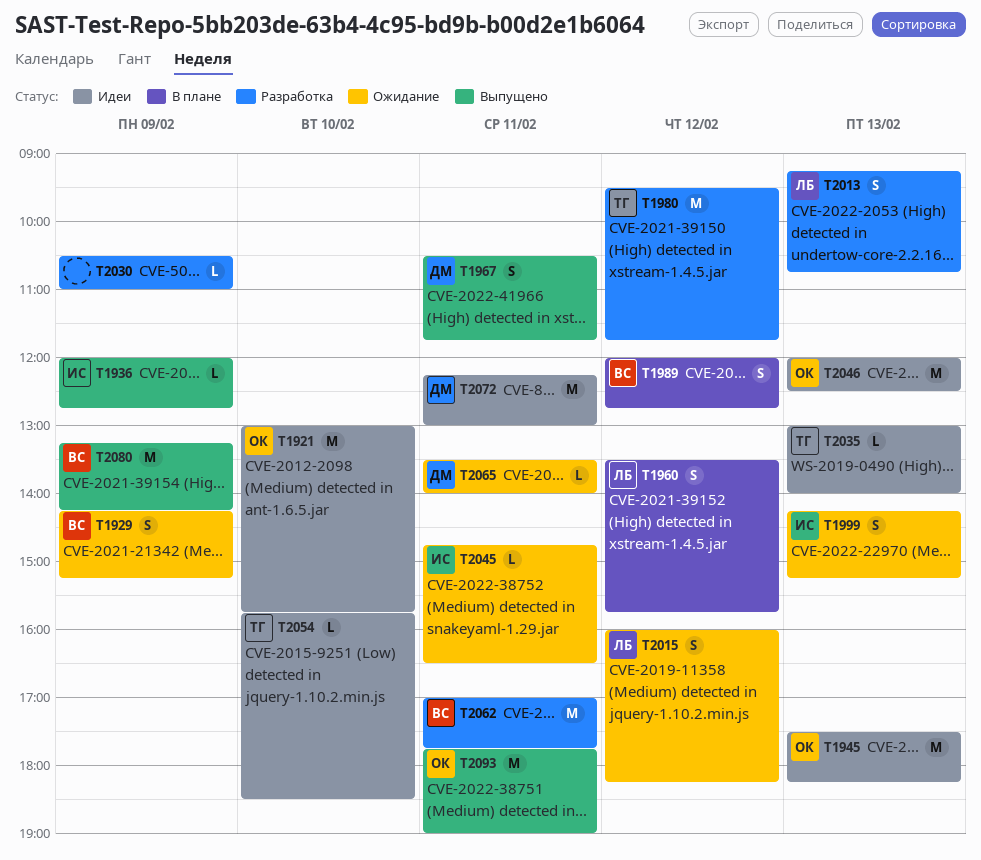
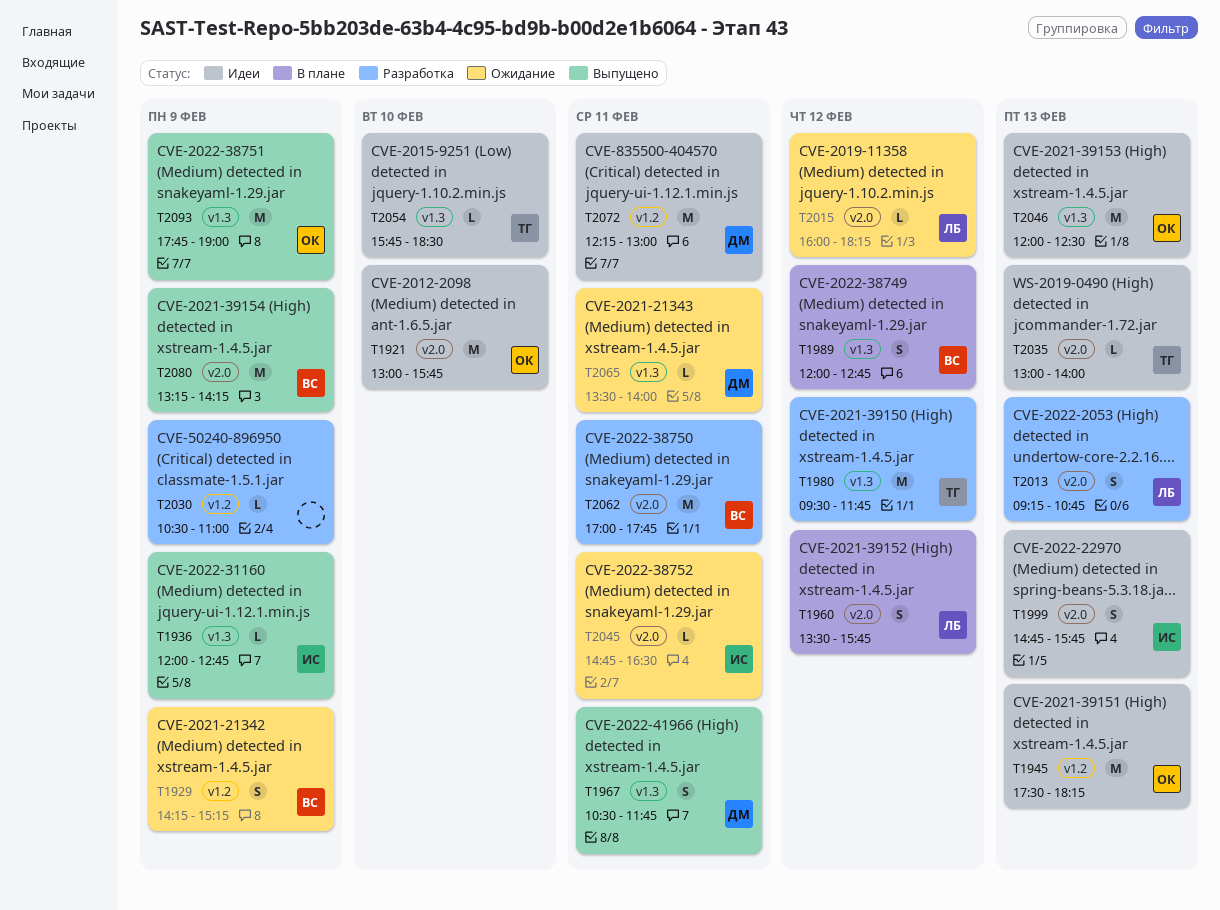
T1999, status: Ожидание -> Идеи
T1999, begins: 14:15 -> 14:45
T1999, ends: 15:15 -> 15:45
T2015, estimate: S -> L
T2093, day: Feb 11 -> Feb 9

